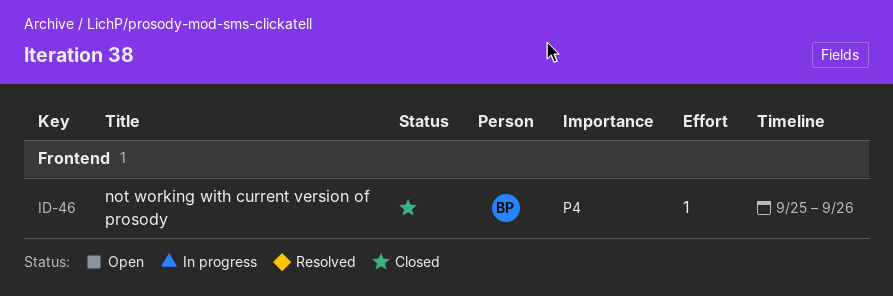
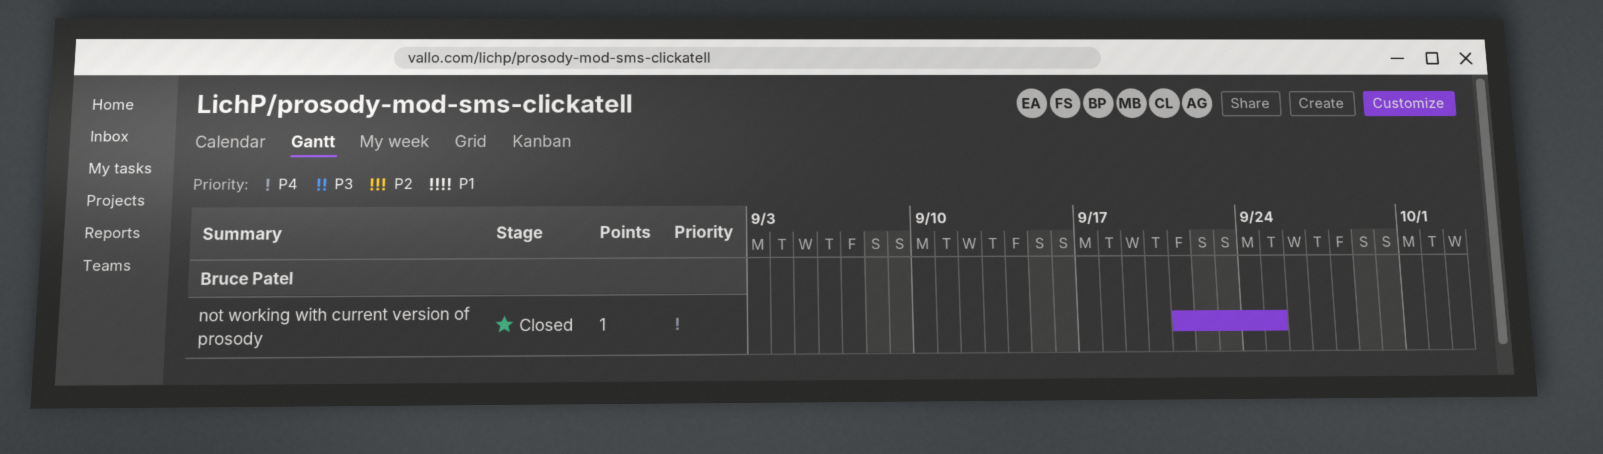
not working with current version of prosody, start: Sep 25 -> Sep 21
not working with current version of prosody, due: Sep 26 -> Sep 25

